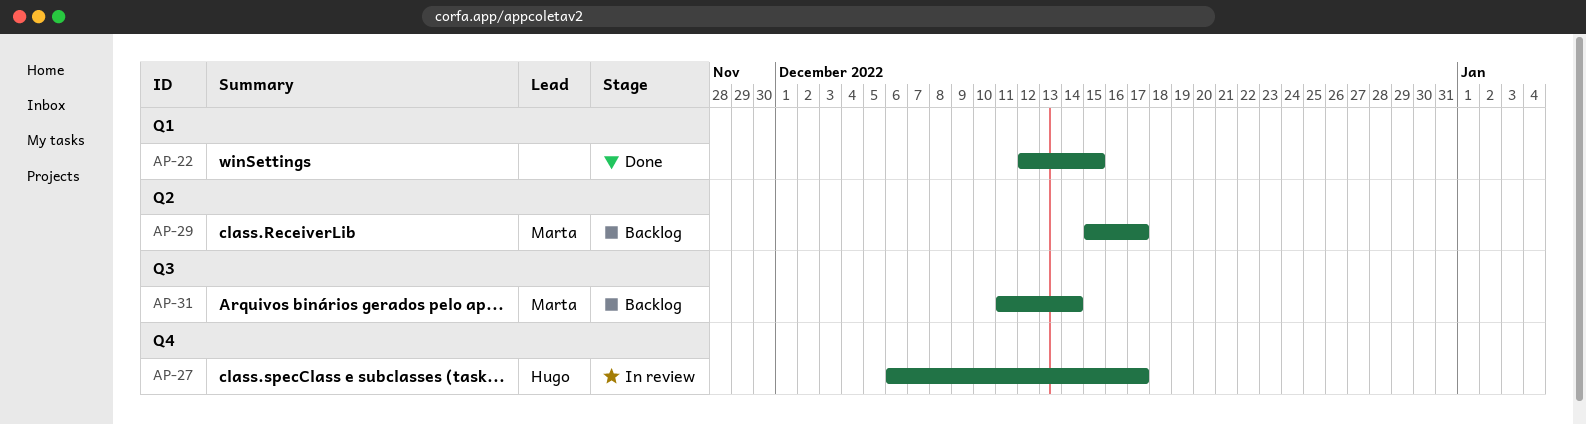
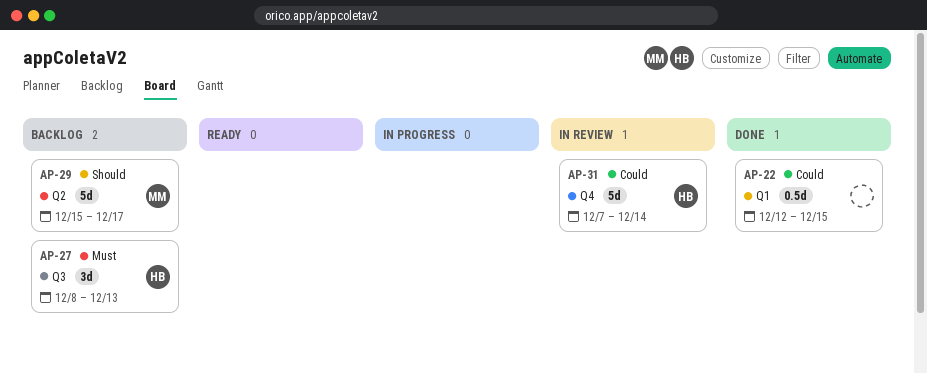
AP-27, status: In review -> Backlog
AP-27, label: Q4 -> Q3
AP-27, start: Dec 6 -> Dec 8
AP-27, due: Dec 17 -> Dec 13
AP-31, status: Backlog -> In review
AP-31, owner: Marta -> Hugo
AP-31, label: Q3 -> Q4
AP-31, start: Dec 11 -> Dec 7

